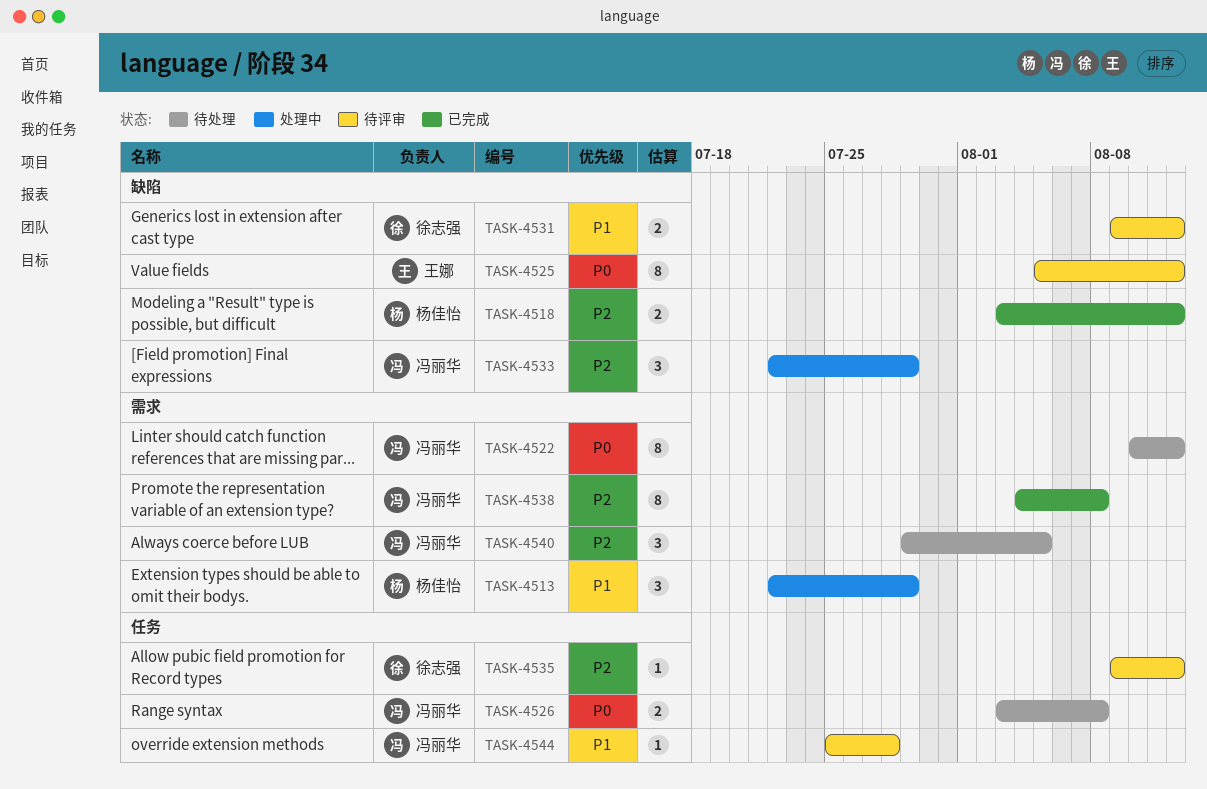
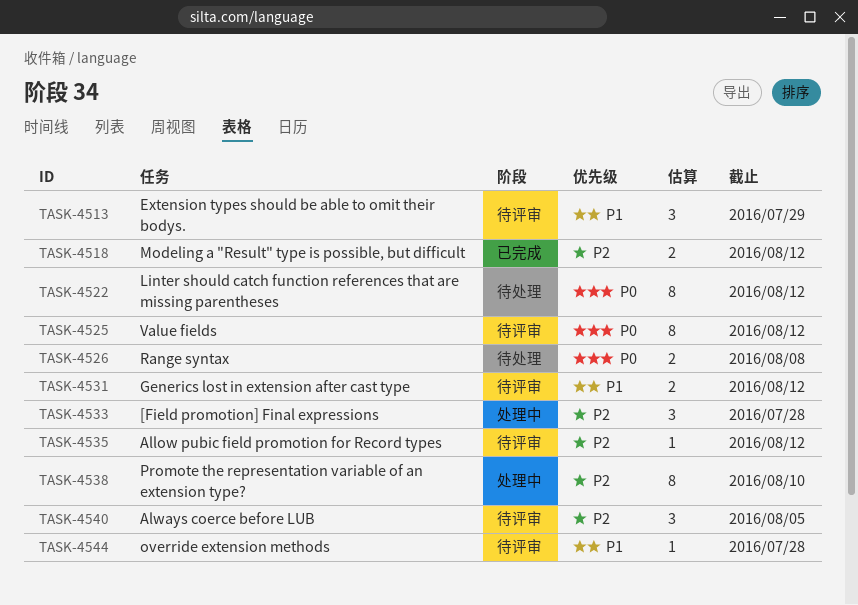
TASK-4513, status: 处理中 -> 待评审
TASK-4533, due: Jul 29 -> Jul 28
TASK-4538, status: 已完成 -> 处理中
TASK-4538, due: Aug 8 -> Aug 10
TASK-4540, status: 待处理 -> 待评审

